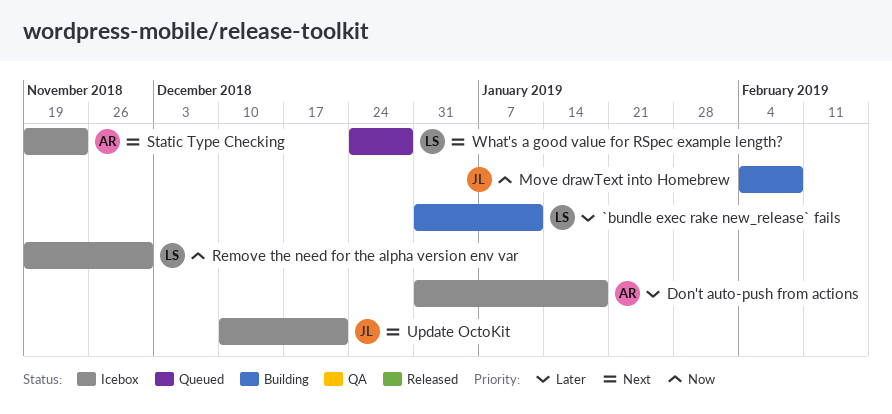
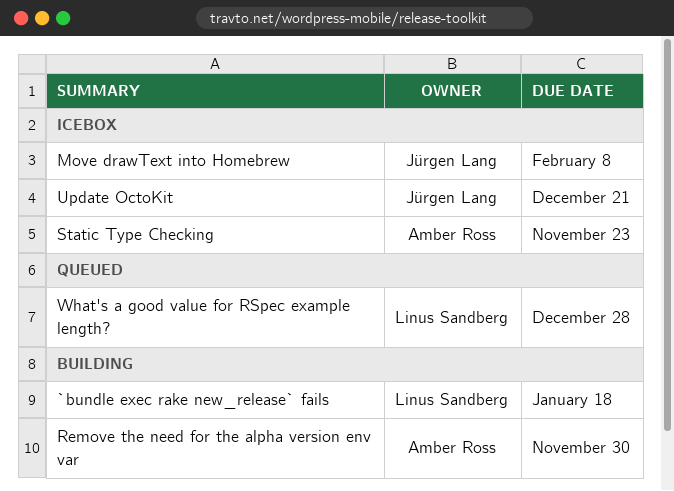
`bundle exec rake new_release` fails, due: Jan 11 -> Jan 18
Don't auto-push from actions: present -> none
Move drawText into Homebrew, status: Building -> Icebox
Remove the need for the alpha version env var, status: Icebox -> Building
Remove the need for the alpha version env var, owner: Linus Sandberg -> Amber Ross

